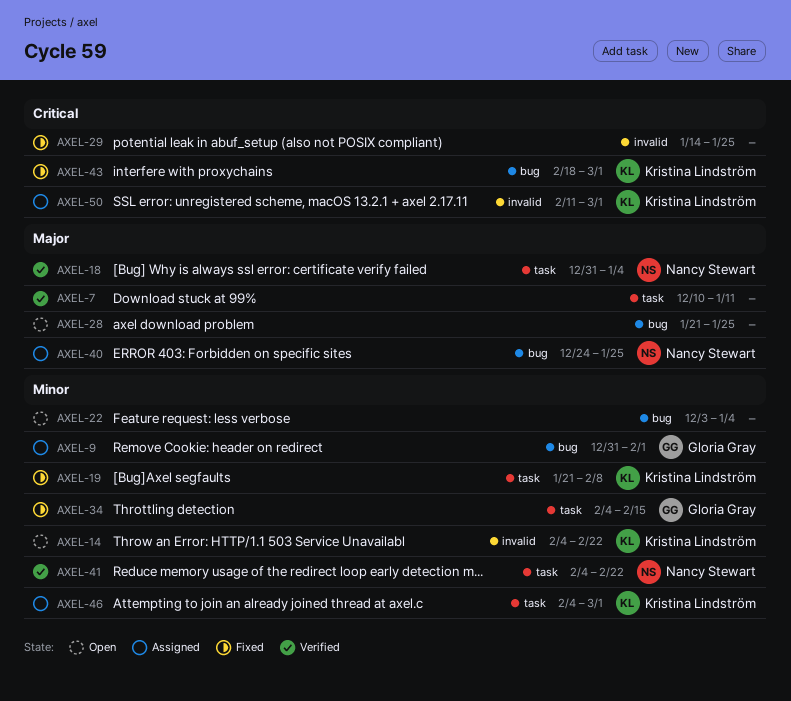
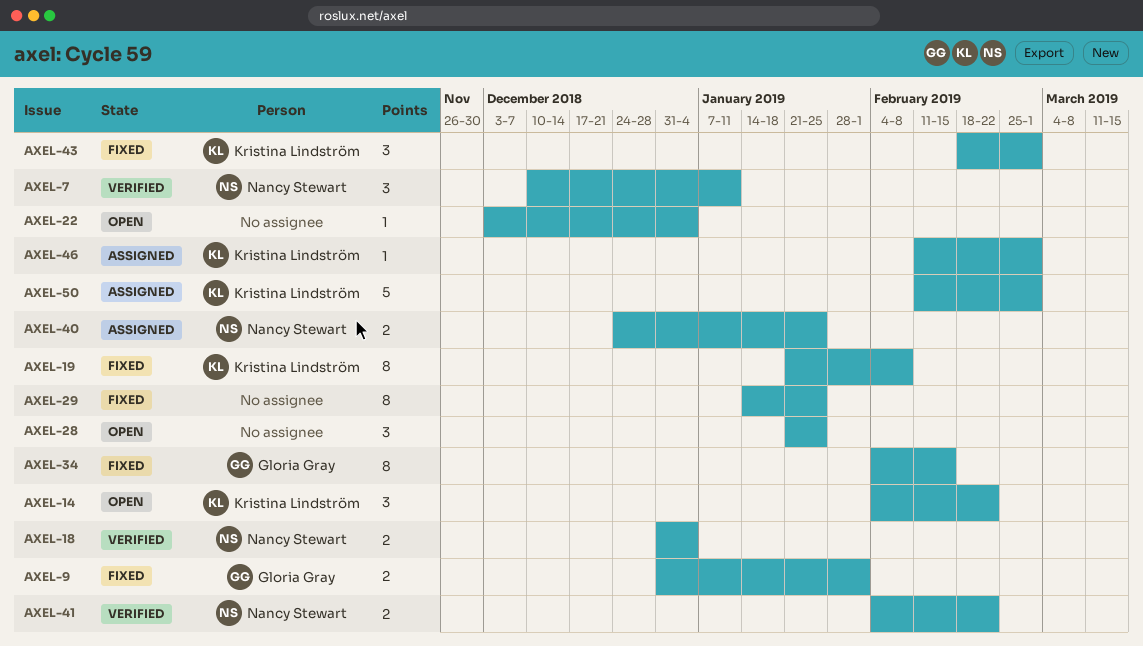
AXEL-7, owner: none -> Nancy Stewart
AXEL-9, status: Assigned -> Fixed
AXEL-46, start: Feb 4 -> Feb 11

